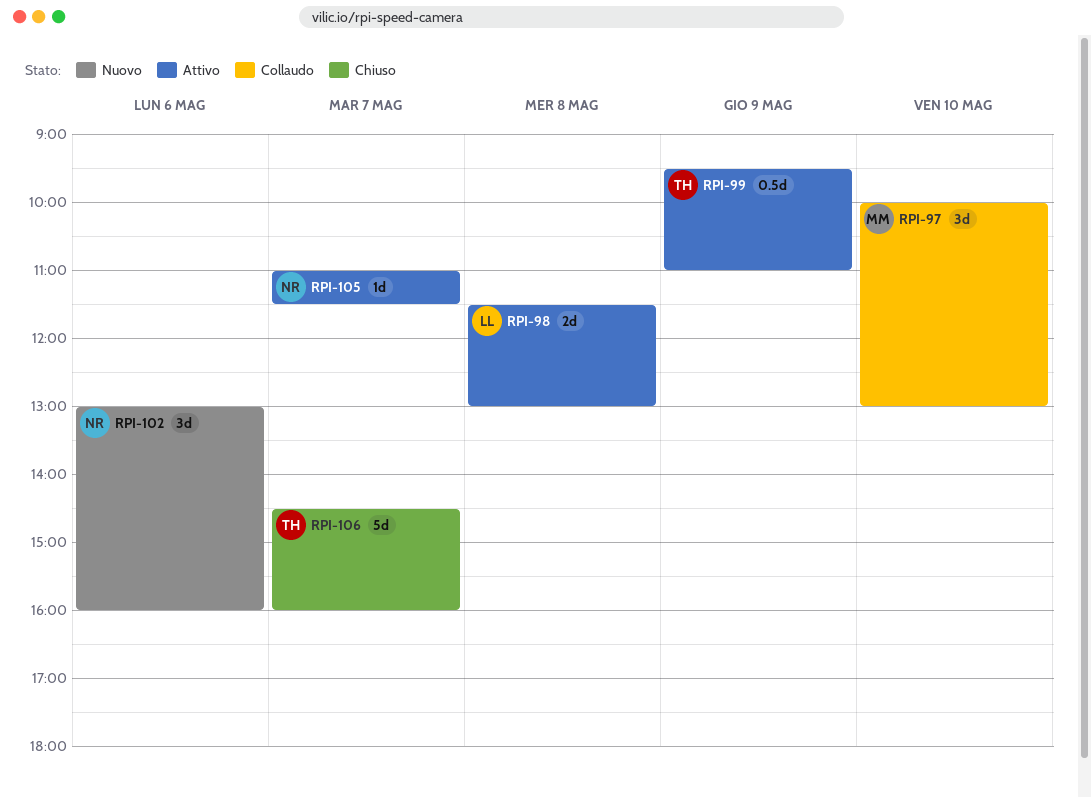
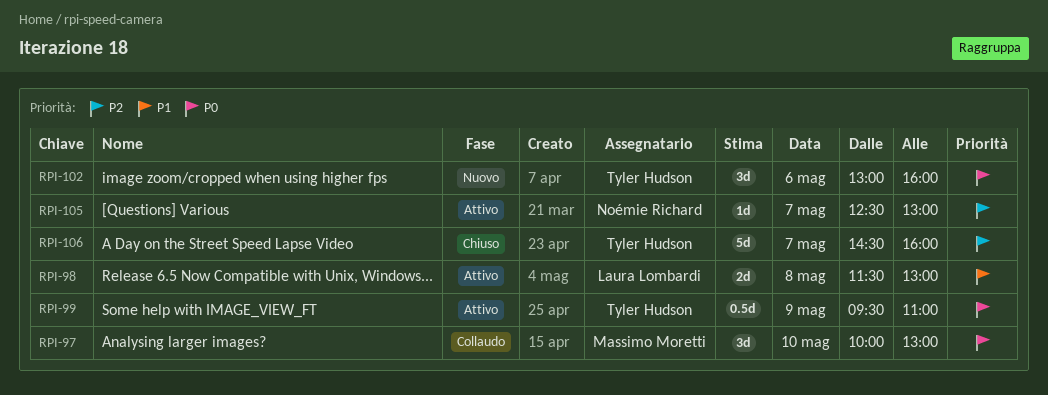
RPI-102, owner: Noémie Richard -> Tyler Hudson
RPI-105, begins: 11:00 -> 12:30
RPI-105, ends: 11:30 -> 13:00

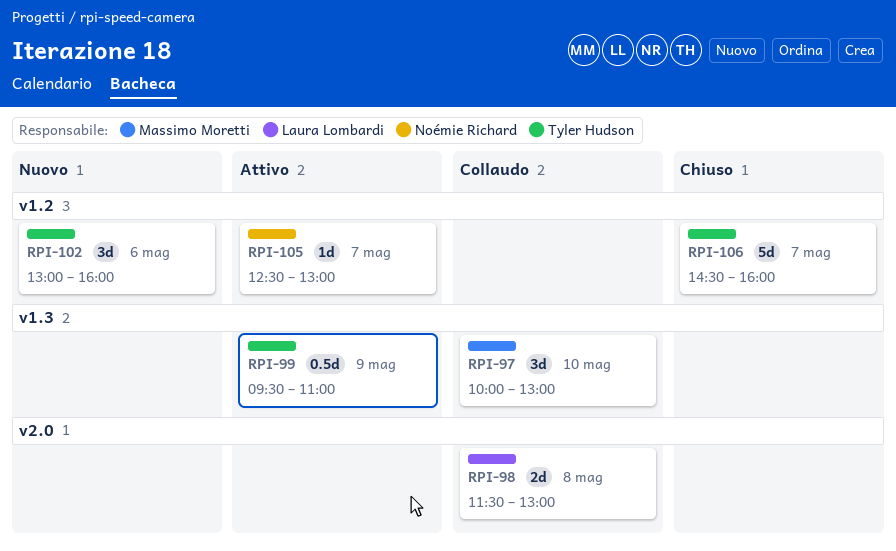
RPI-98, status: Attivo -> Collaudo

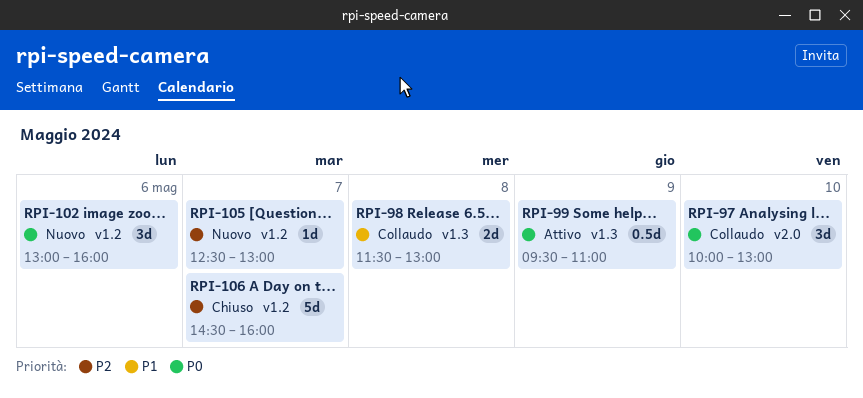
RPI-97, label: v1.3 -> v2.0
RPI-98, label: v2.0 -> v1.3
RPI-105, status: Attivo -> Nuovo

